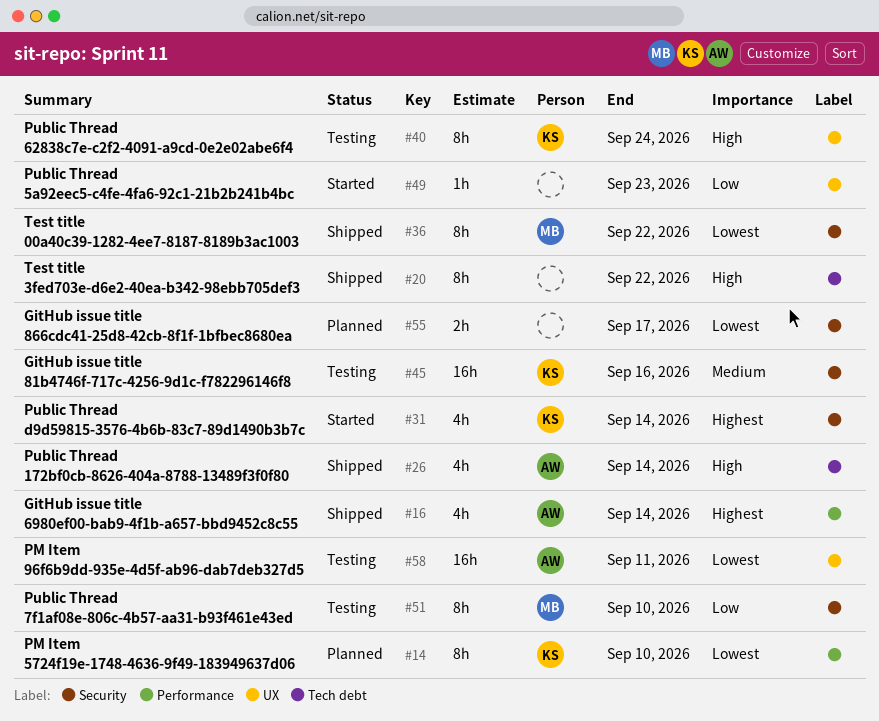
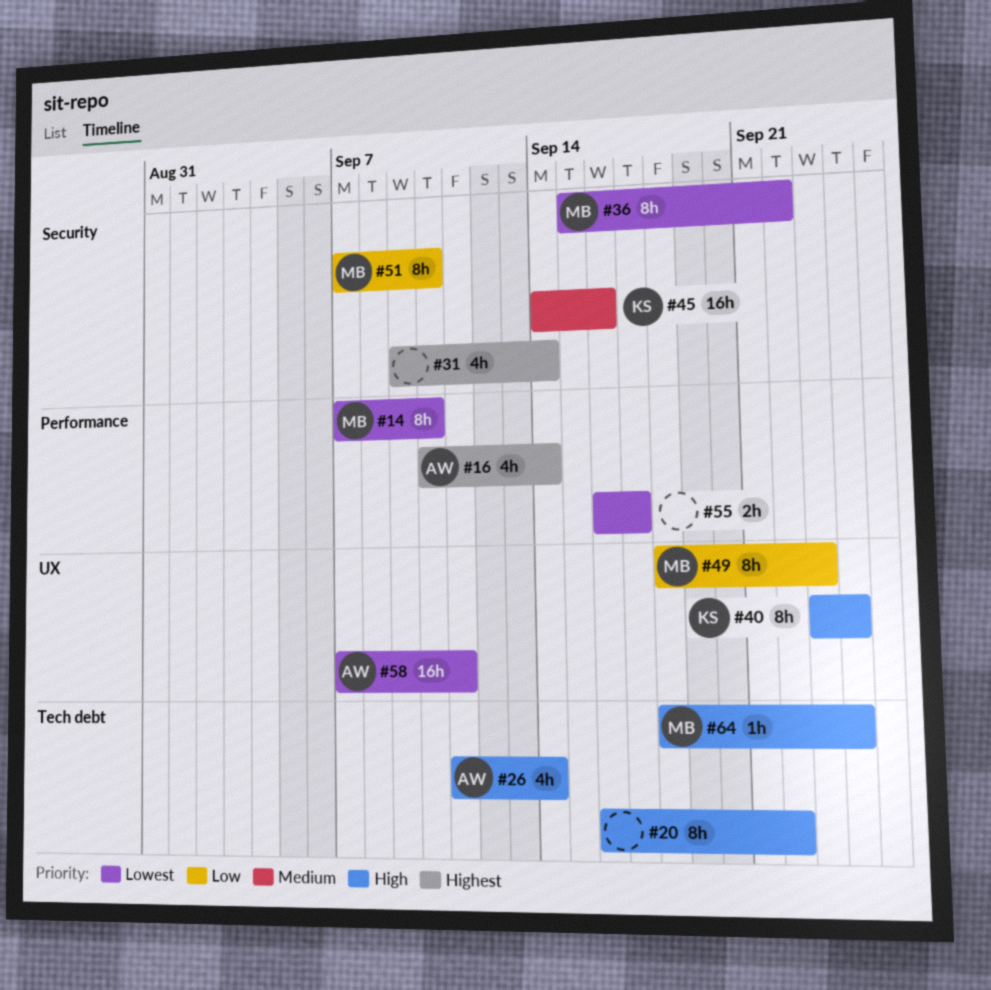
#14, owner: KS -> MB
#31, owner: KS -> none
#49, owner: none -> MB
#49, estimate: 1h -> 8h
#55, label: Security -> Performance
#64: none -> present

